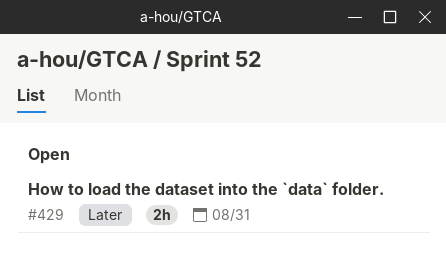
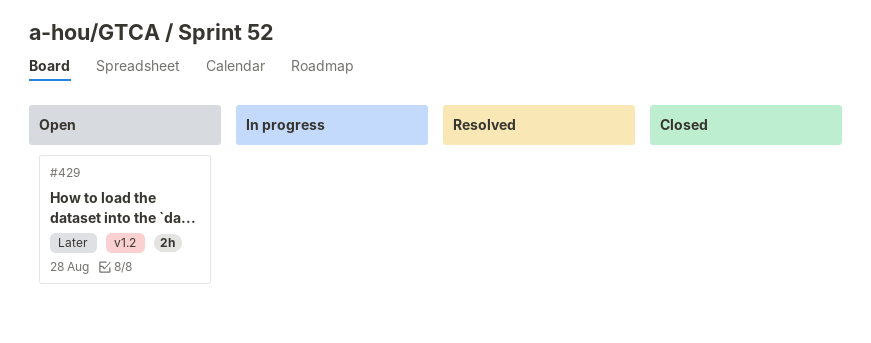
#429, due: Aug 31 -> Aug 28

